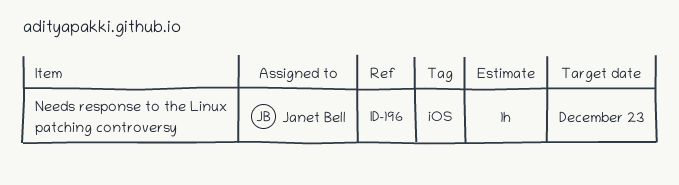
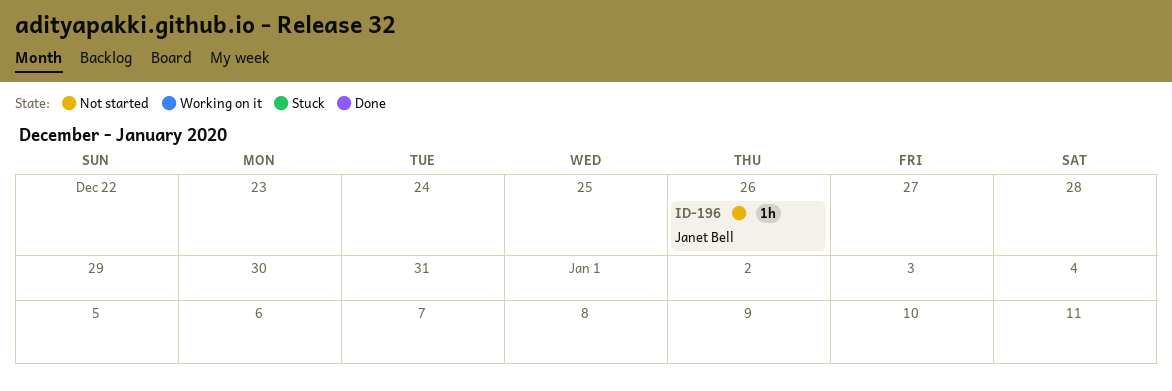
ID-196, due: Dec 23 -> Dec 26

